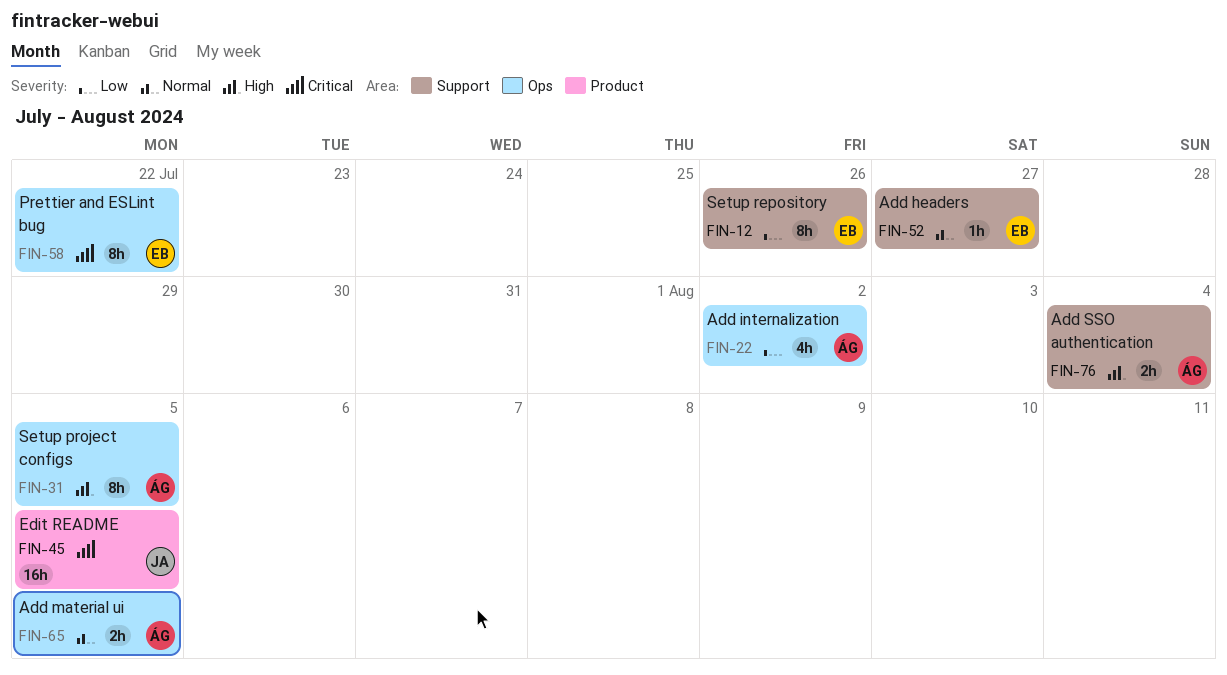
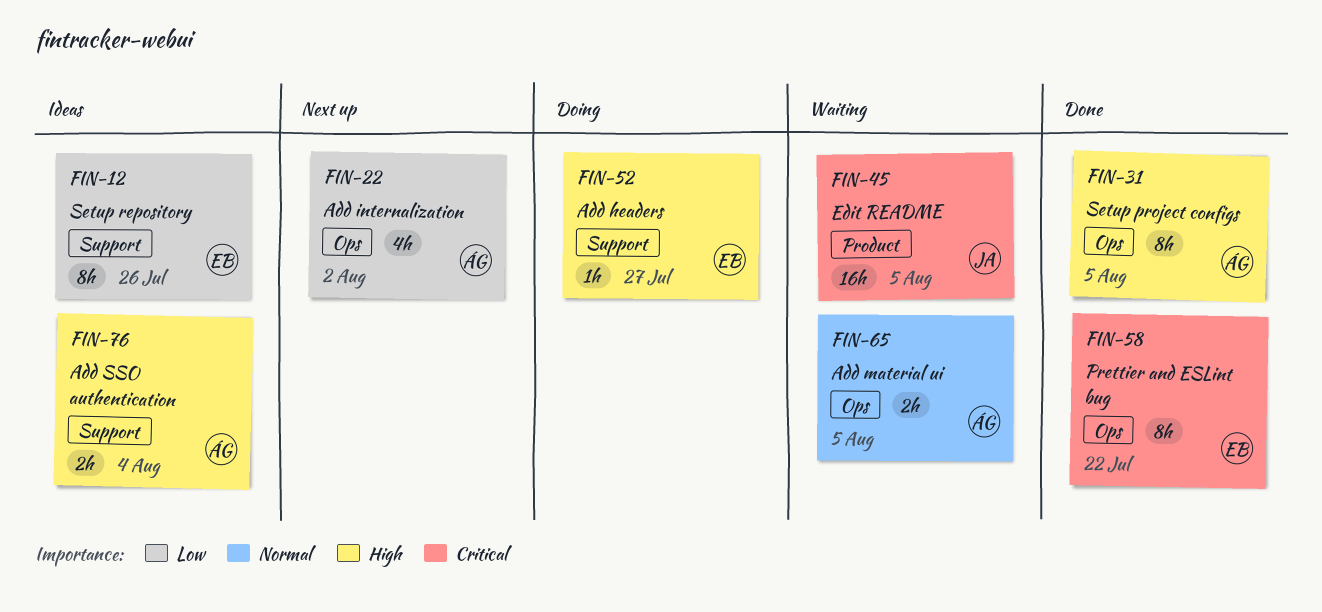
FIN-52, priority: Normal -> High

